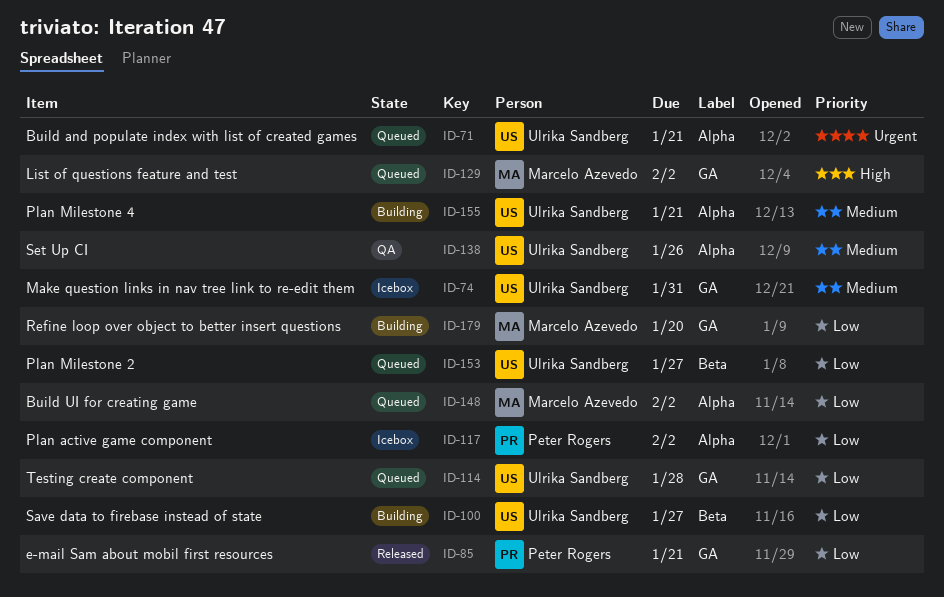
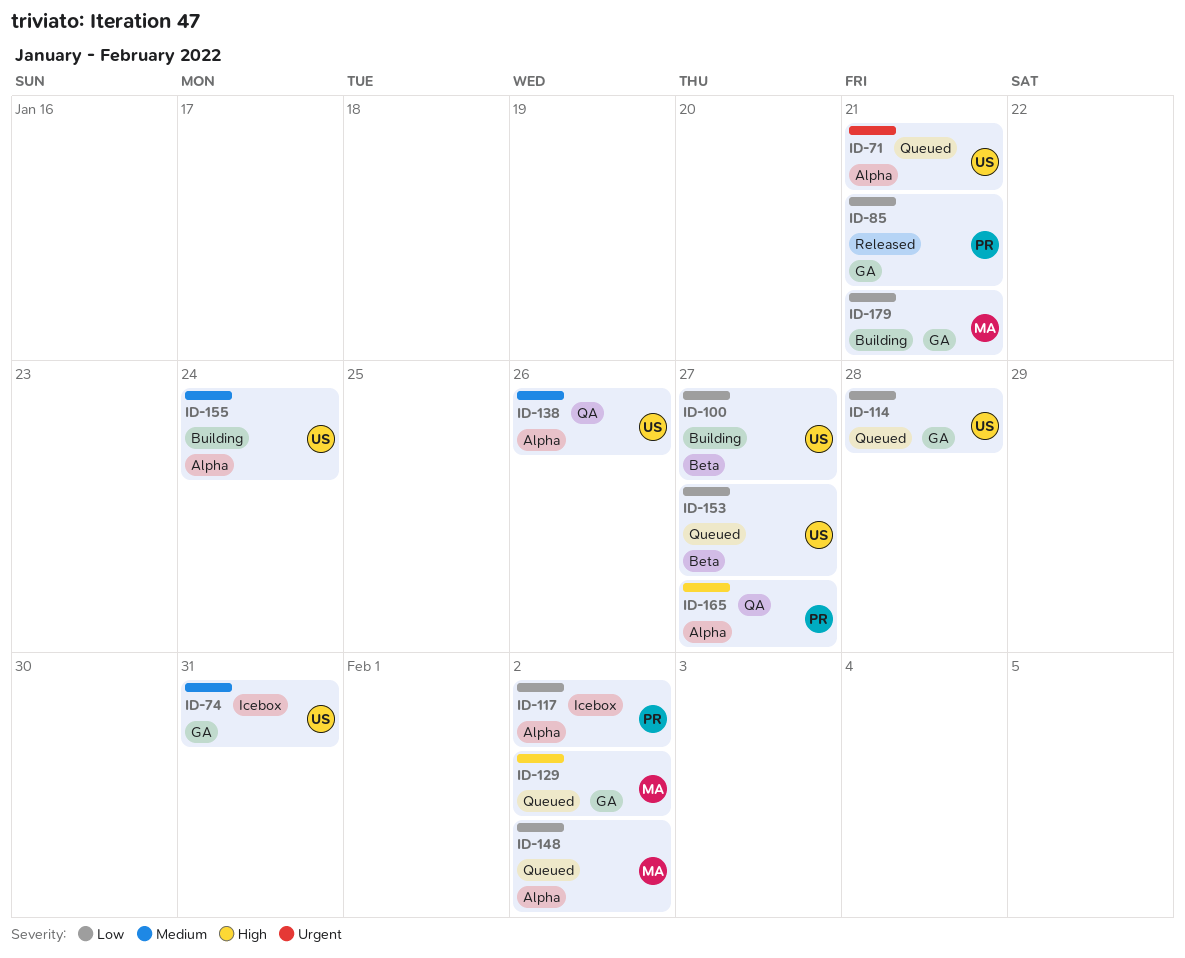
ID-155, due: Jan 21 -> Jan 24
ID-165: none -> present
ID-179, due: Jan 20 -> Jan 21

